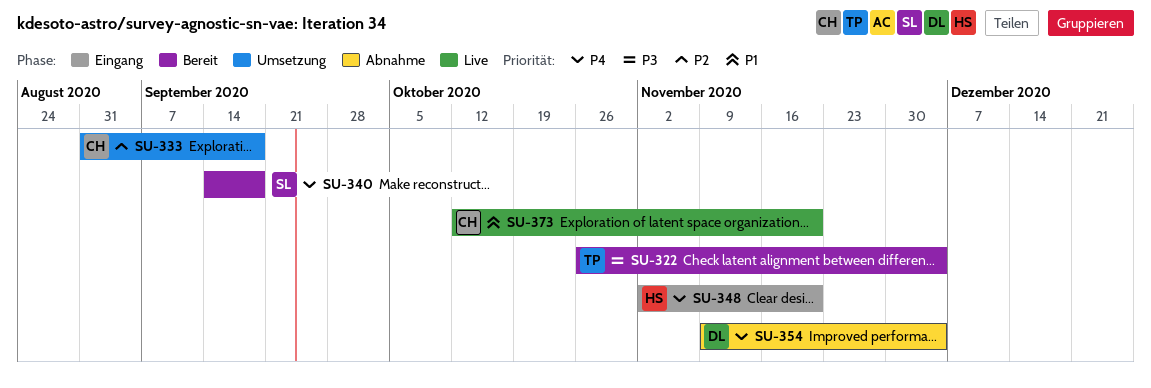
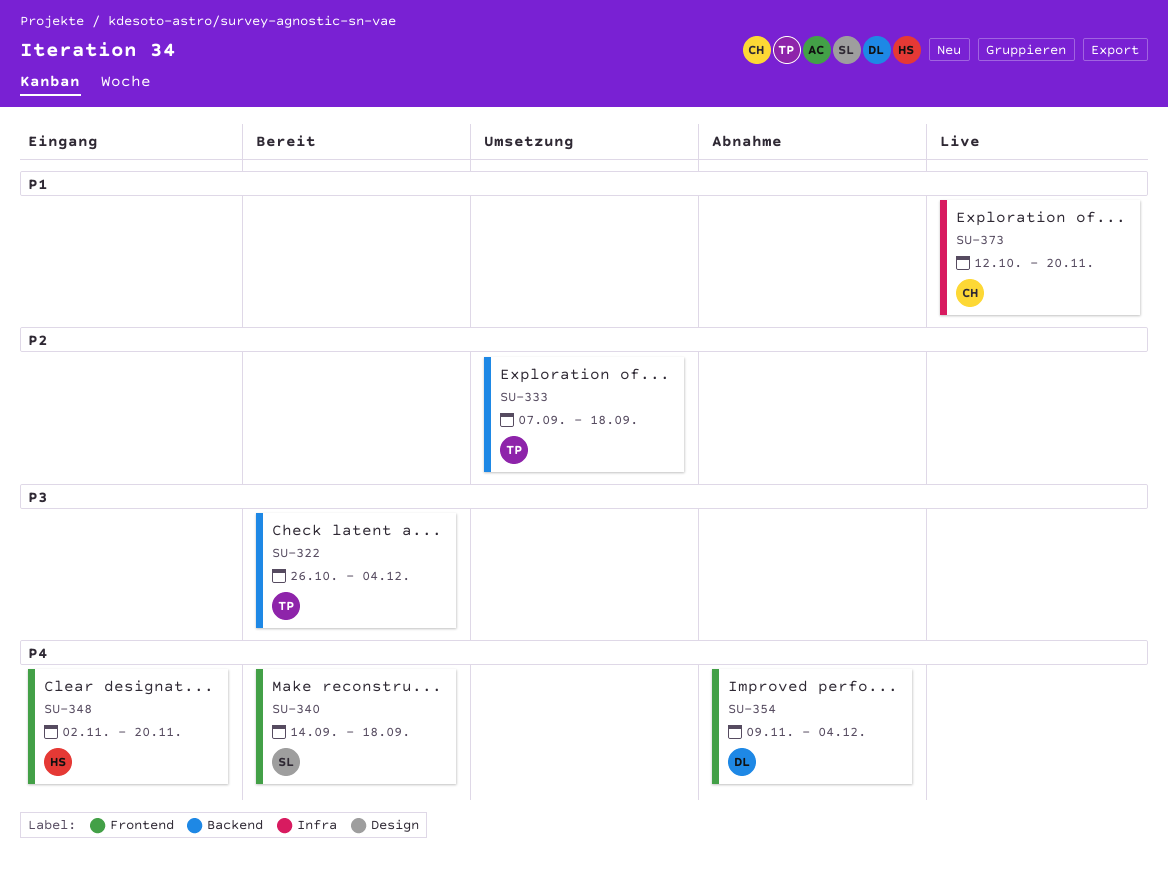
SU-333, owner: CH -> TP
SU-333, start: Aug 31 -> Sep 7

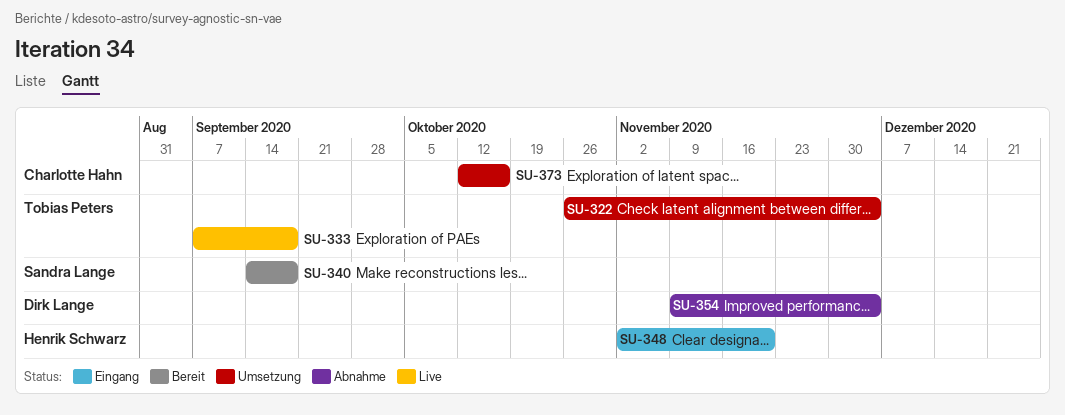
SU-322, status: Bereit -> Umsetzung
SU-333, status: Umsetzung -> Live
SU-373, status: Live -> Umsetzung
SU-373, due: Nov 20 -> Oct 16

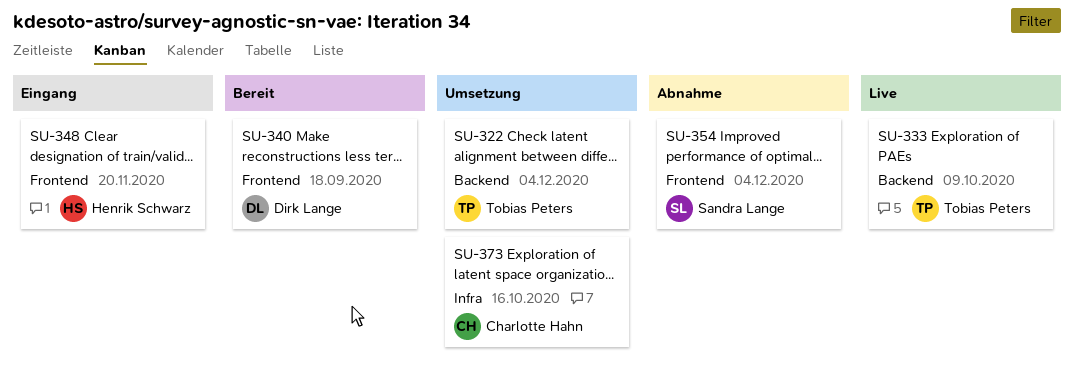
SU-333, due: Sep 18 -> Oct 9
SU-340, owner: Sandra Lange -> Dirk Lange
SU-354, owner: Dirk Lange -> Sandra Lange

